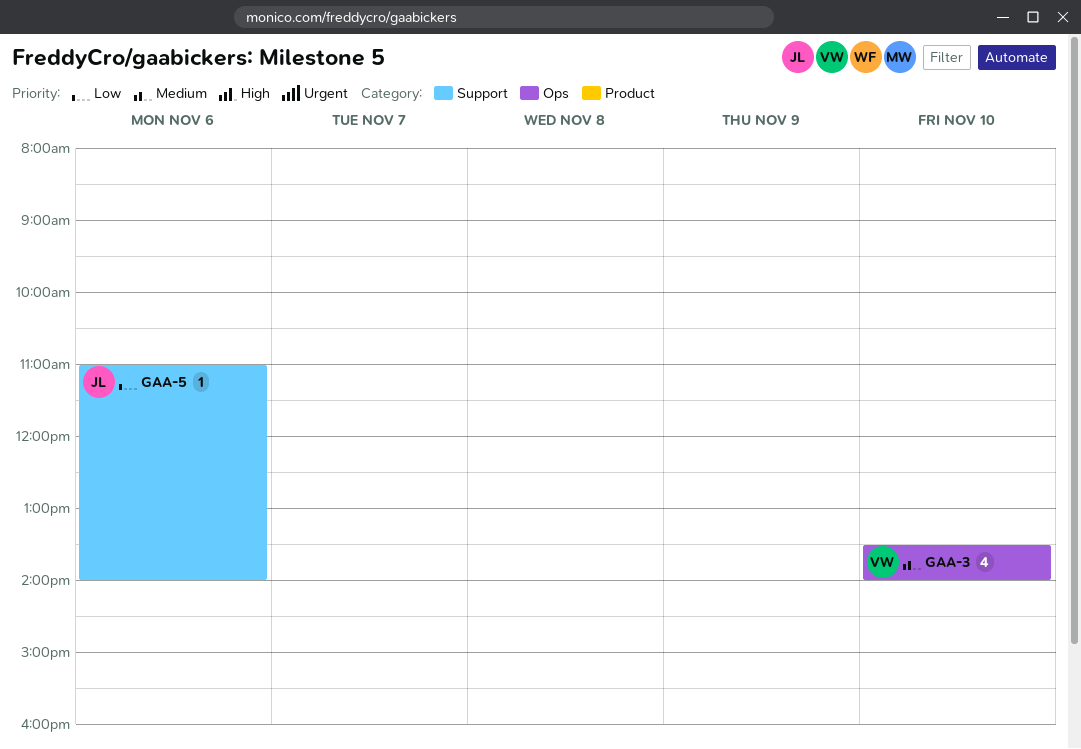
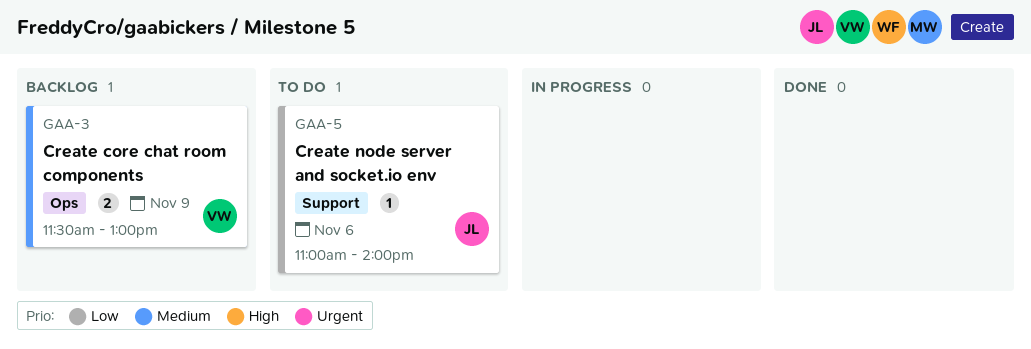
GAA-3, estimate: 4 -> 2
GAA-3, day: Nov 10 -> Nov 9
GAA-3, begins: 13:30 -> 11:30
GAA-3, ends: 14:00 -> 13:00

